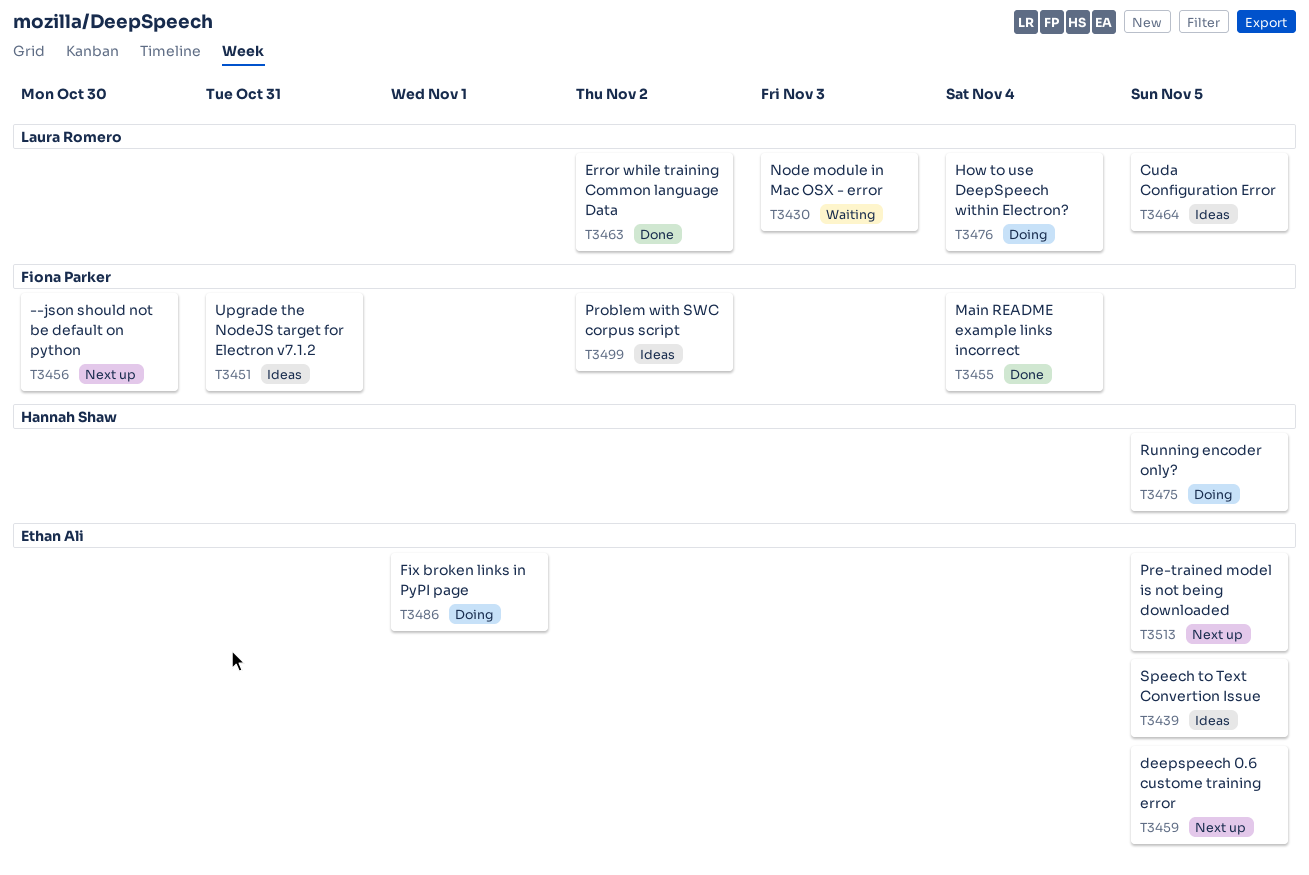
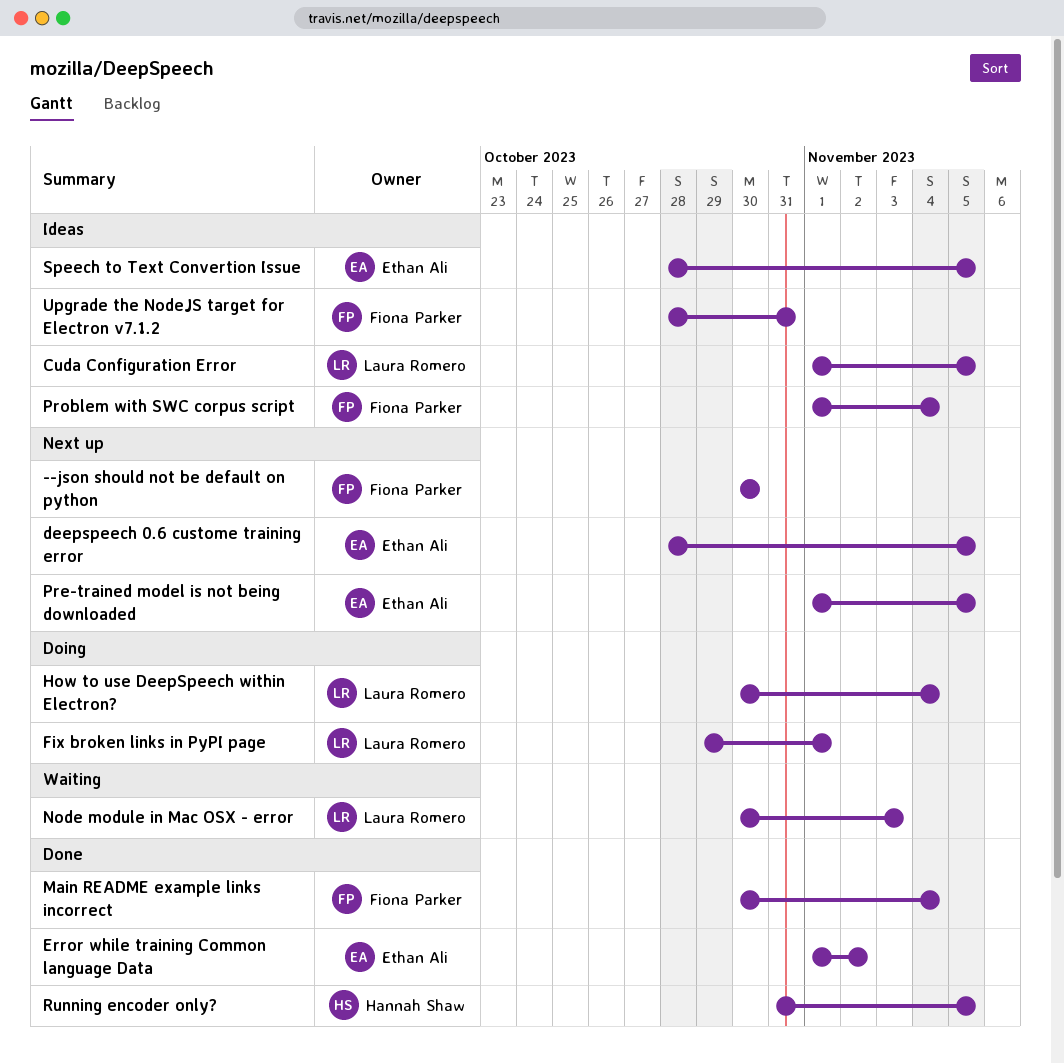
Error while training Common language Data, owner: Laura Romero -> Ethan Ali
Fix broken links in PyPI page, owner: Ethan Ali -> Laura Romero
Problem with SWC corpus script, due: Nov 2 -> Nov 4
Running encoder only?, status: Doing -> Done

